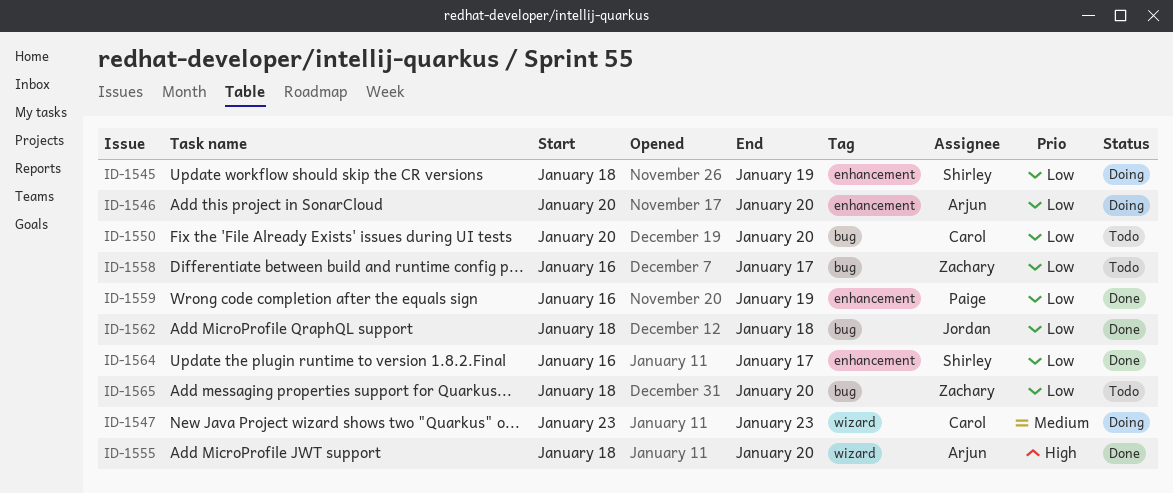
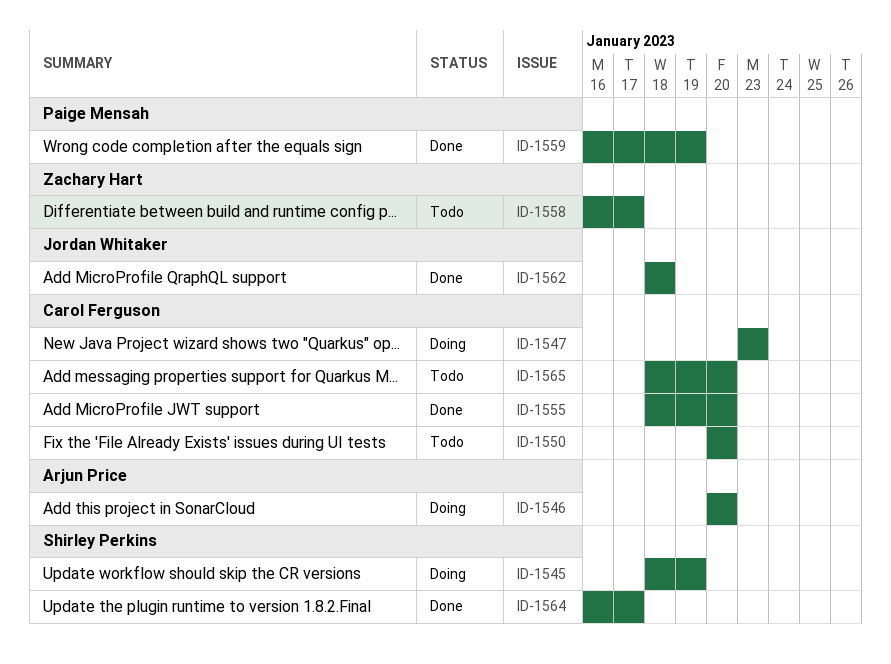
ID-1555, owner: Arjun Price -> Carol Ferguson
ID-1565, owner: Zachary Hart -> Carol Ferguson

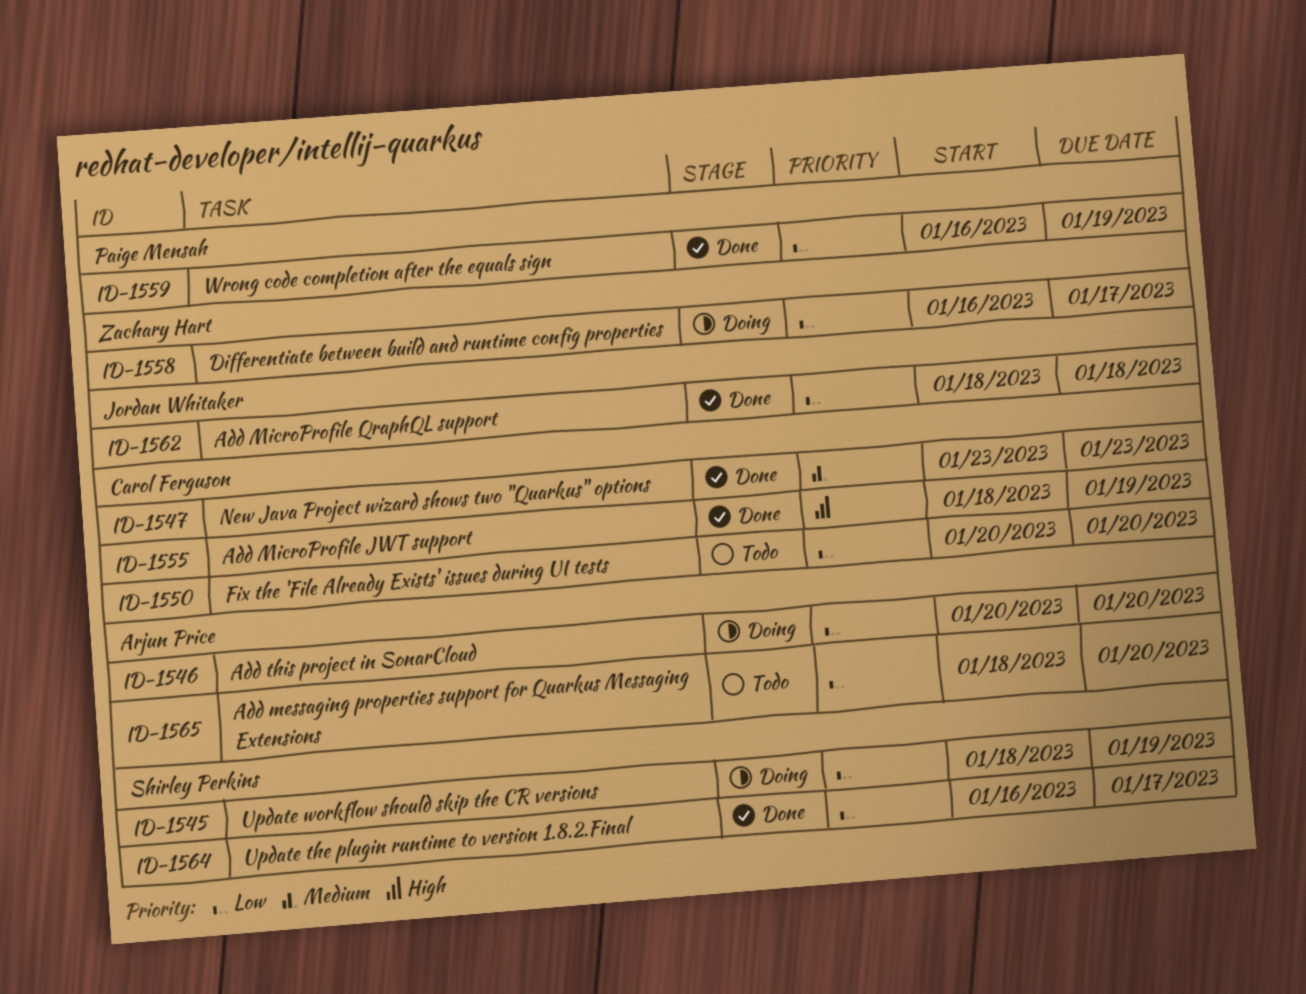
ID-1547, status: Doing -> Done
ID-1555, due: Jan 20 -> Jan 19
ID-1558, status: Todo -> Doing
ID-1565, owner: Carol Ferguson -> Arjun Price

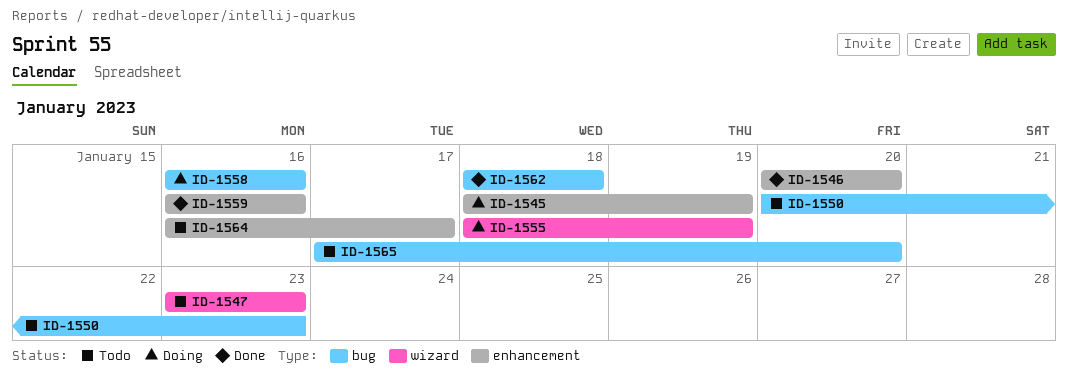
ID-1546, status: Doing -> Done
ID-1547, status: Done -> Todo
ID-1550, due: Jan 20 -> Jan 23
ID-1555, status: Done -> Doing
ID-1558, due: Jan 17 -> Jan 16
ID-1559, due: Jan 19 -> Jan 16
ID-1564, status: Done -> Todo
ID-1565, start: Jan 18 -> Jan 17

